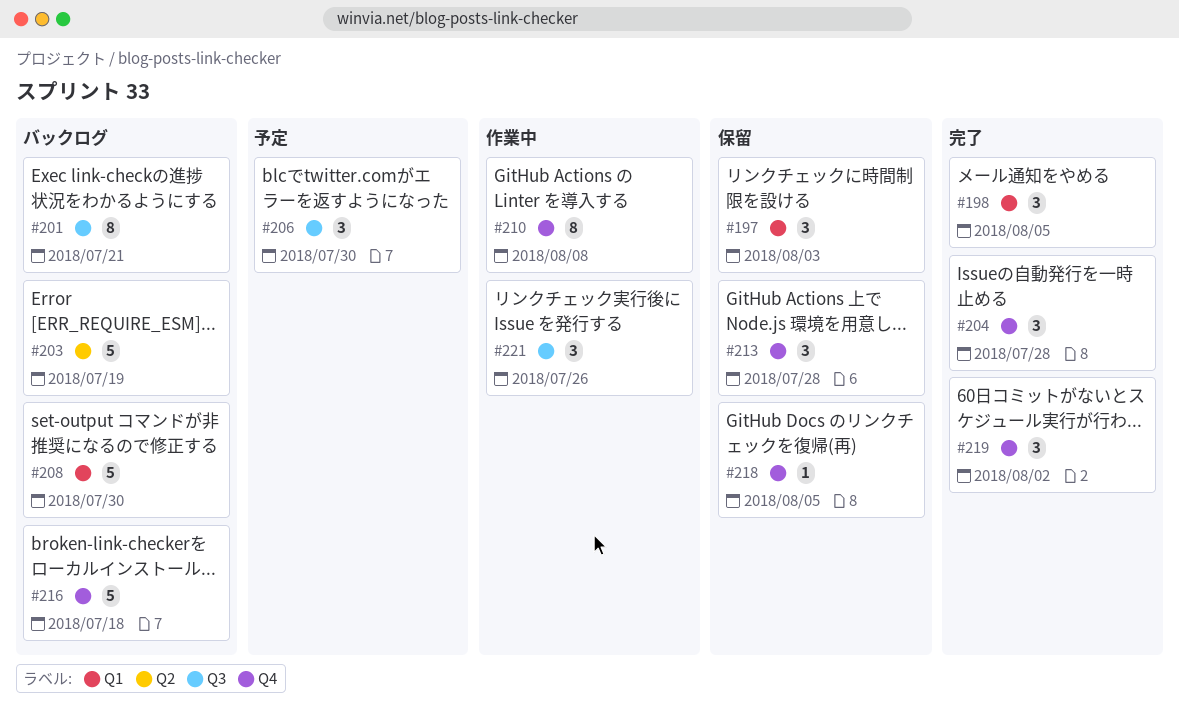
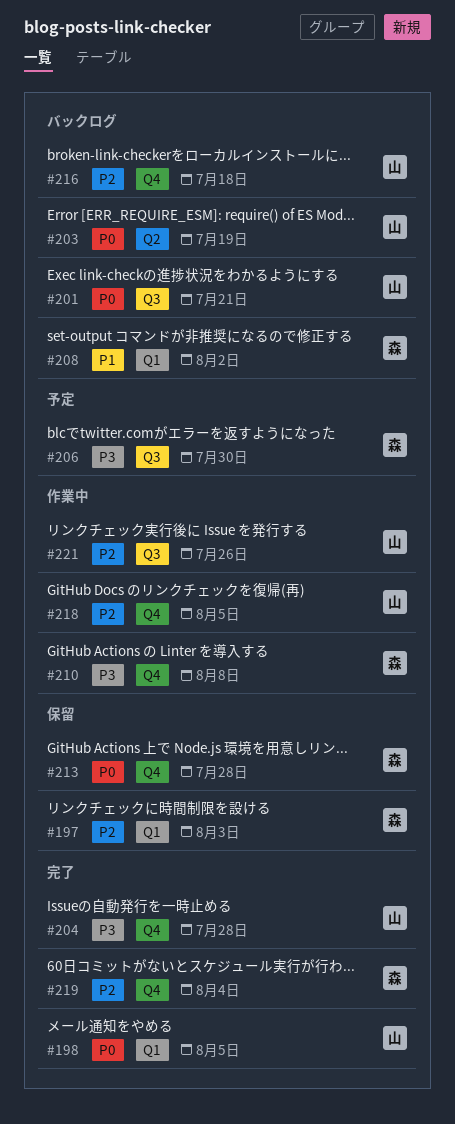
#208, due: Jul 30 -> Aug 2
#218, status: 保留 -> 作業中
#219, due: Aug 2 -> Aug 4

